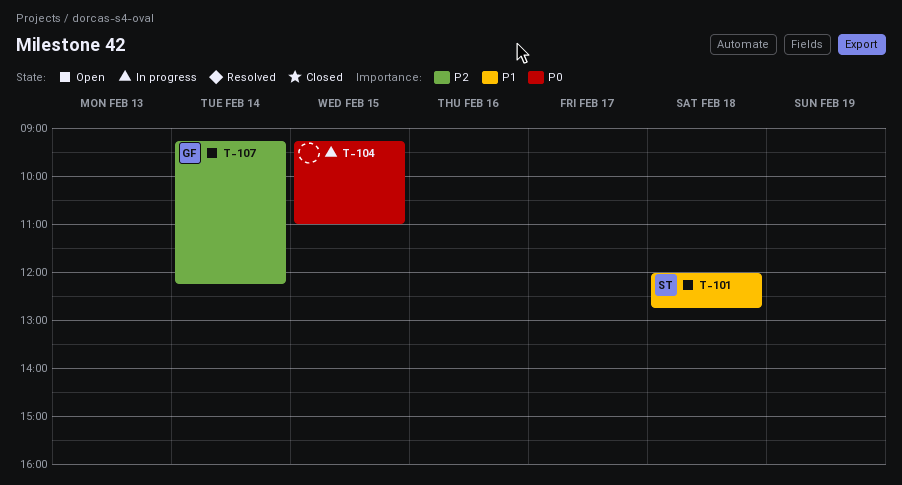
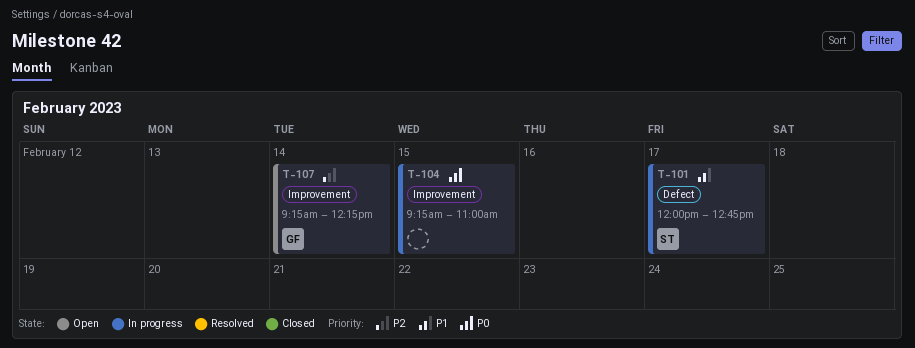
T-101, status: Open -> In progress
T-101, day: Feb 18 -> Feb 17

